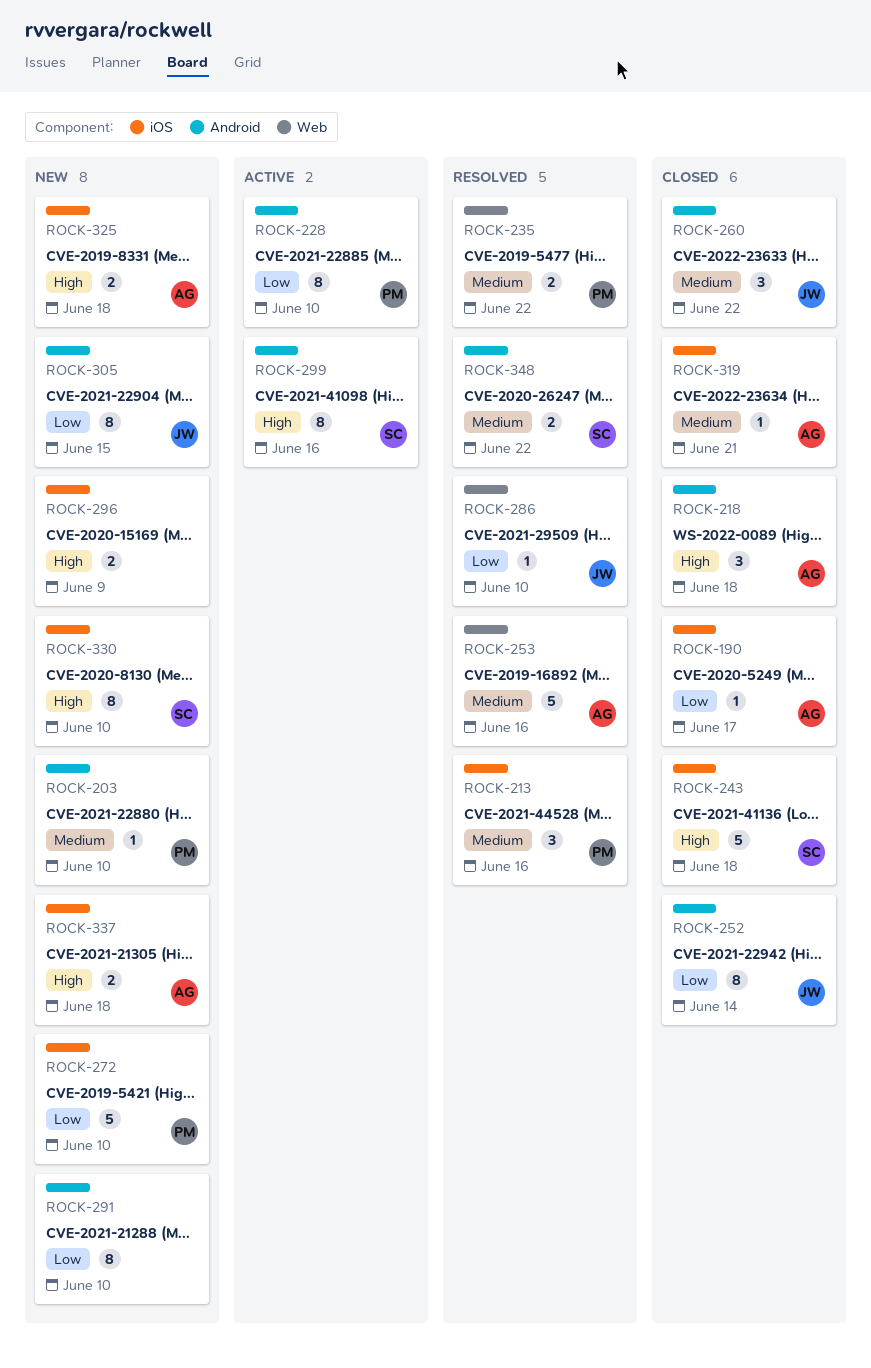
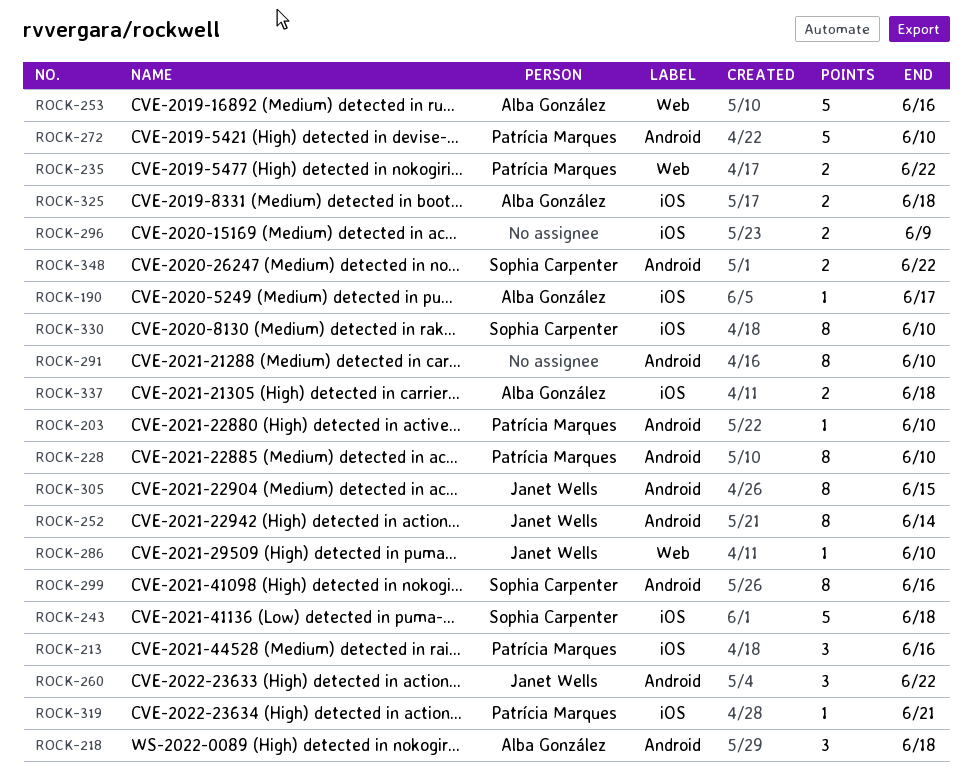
ROCK-272, label: iOS -> Android
ROCK-319, owner: Alba González -> Patrícia Marques

